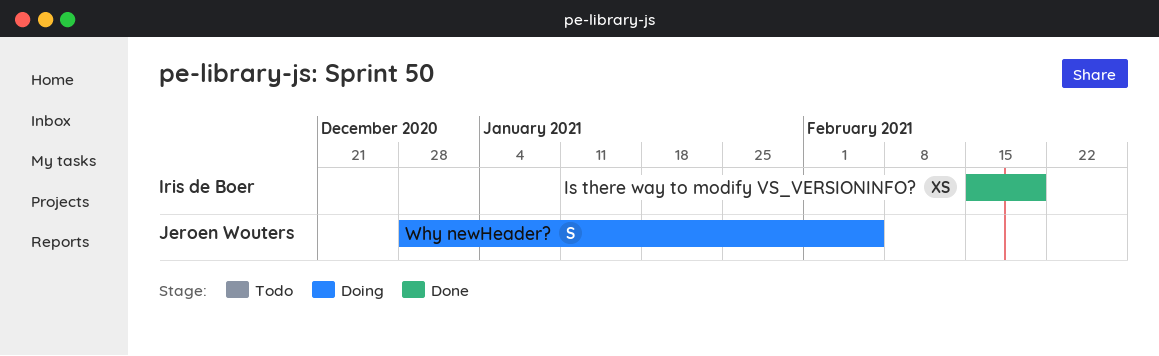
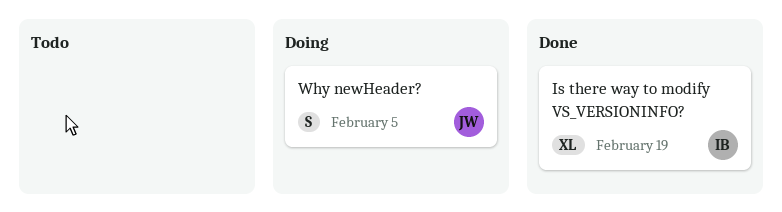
Is there way to modify VS_VERSIONINFO?, estimate: XS -> XL

